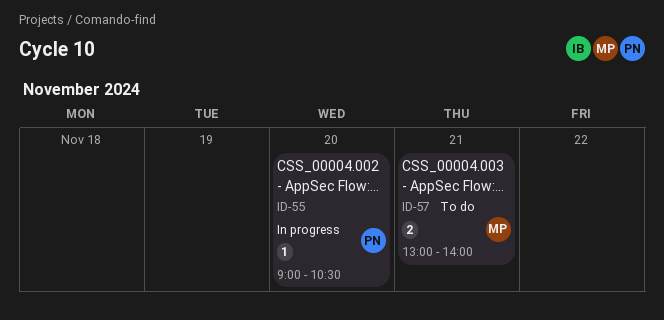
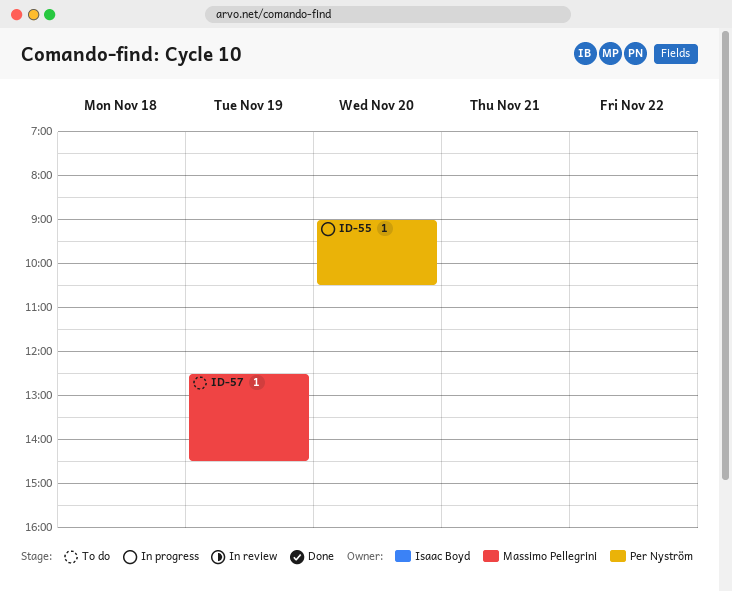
ID-57, estimate: 2 -> 1
ID-57, day: Nov 21 -> Nov 19
ID-57, begins: 13:00 -> 12:30
ID-57, ends: 14:00 -> 14:30

